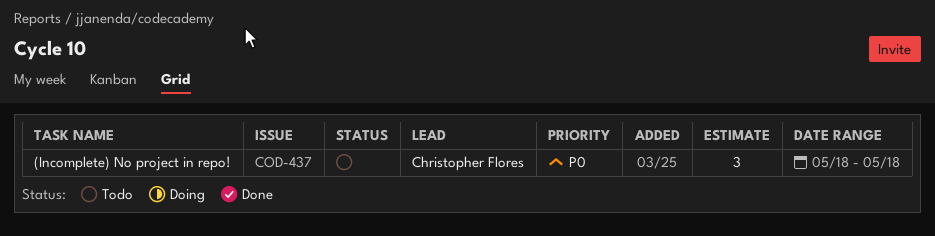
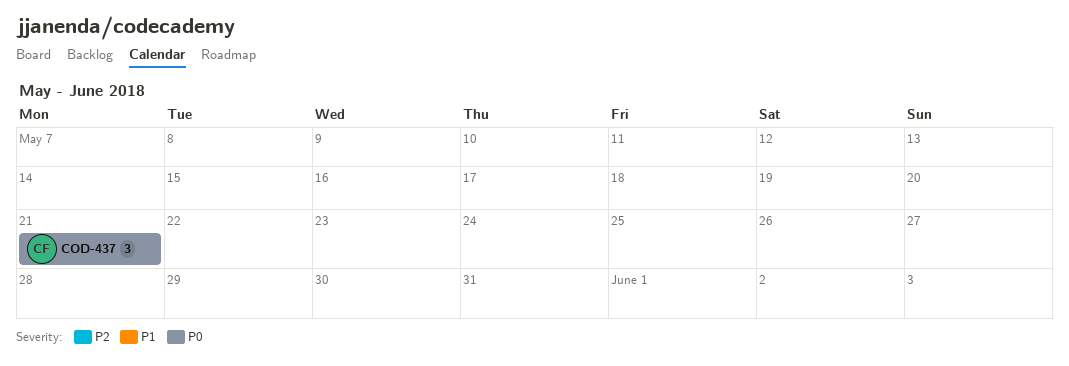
COD-437, start: May 18 -> May 21
COD-437, due: May 18 -> May 21

